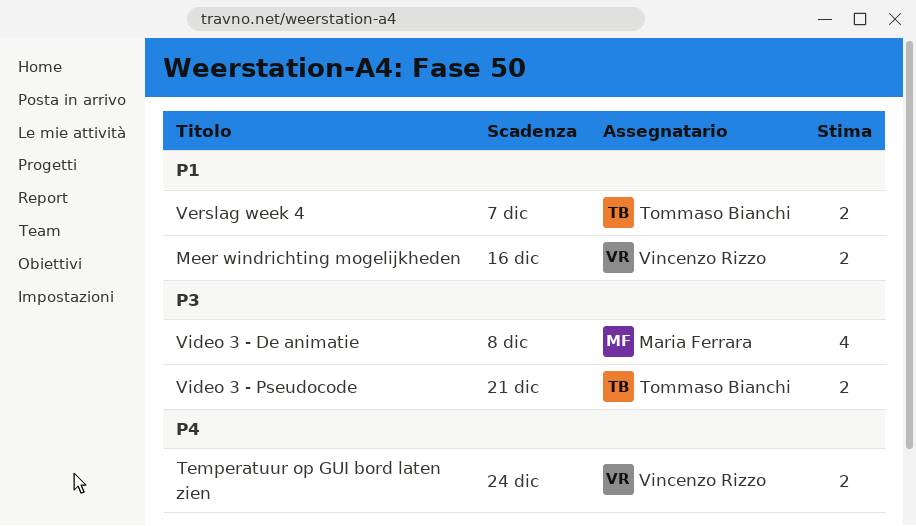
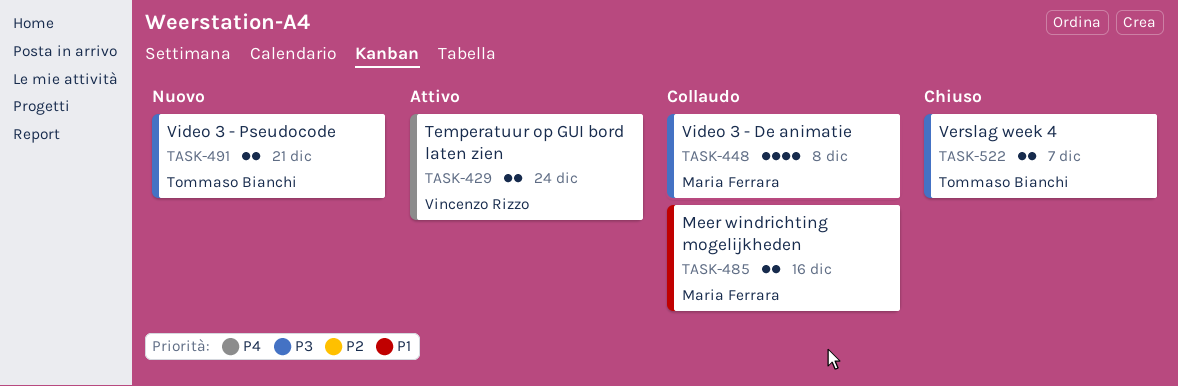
Meer windrichting mogelijkheden, owner: Vincenzo Rizzo -> Maria Ferrara
Verslag week 4, priority: P1 -> P3

